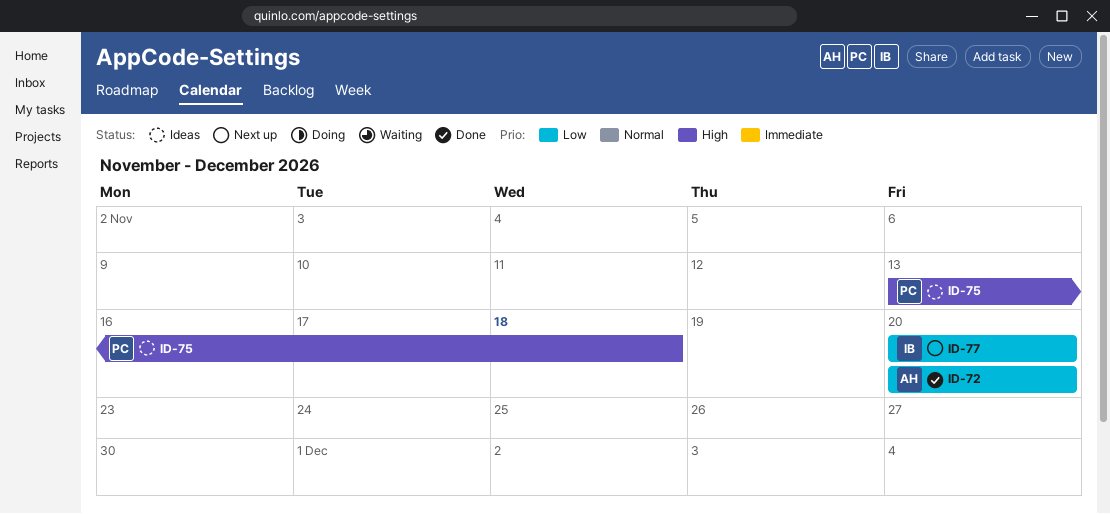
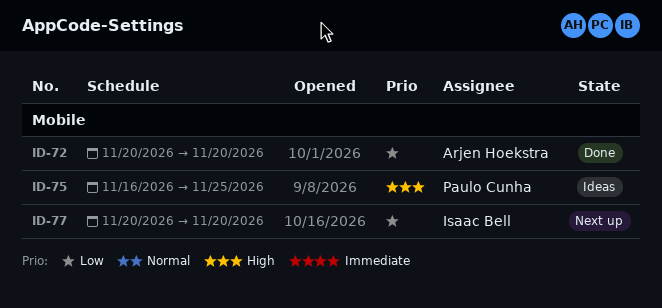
ID-75, start: Nov 13 -> Nov 16
ID-75, due: Nov 18 -> Nov 25

